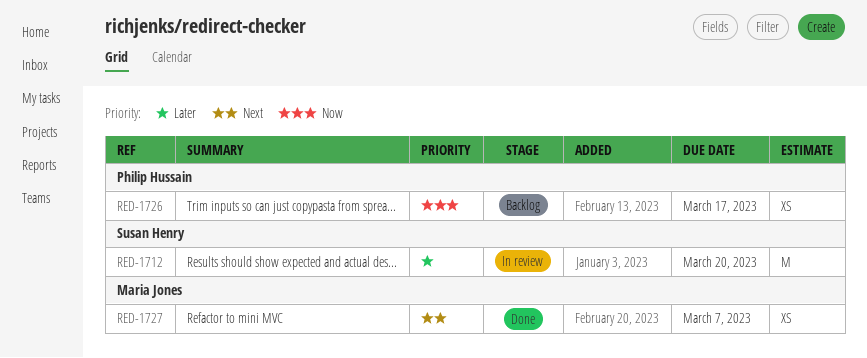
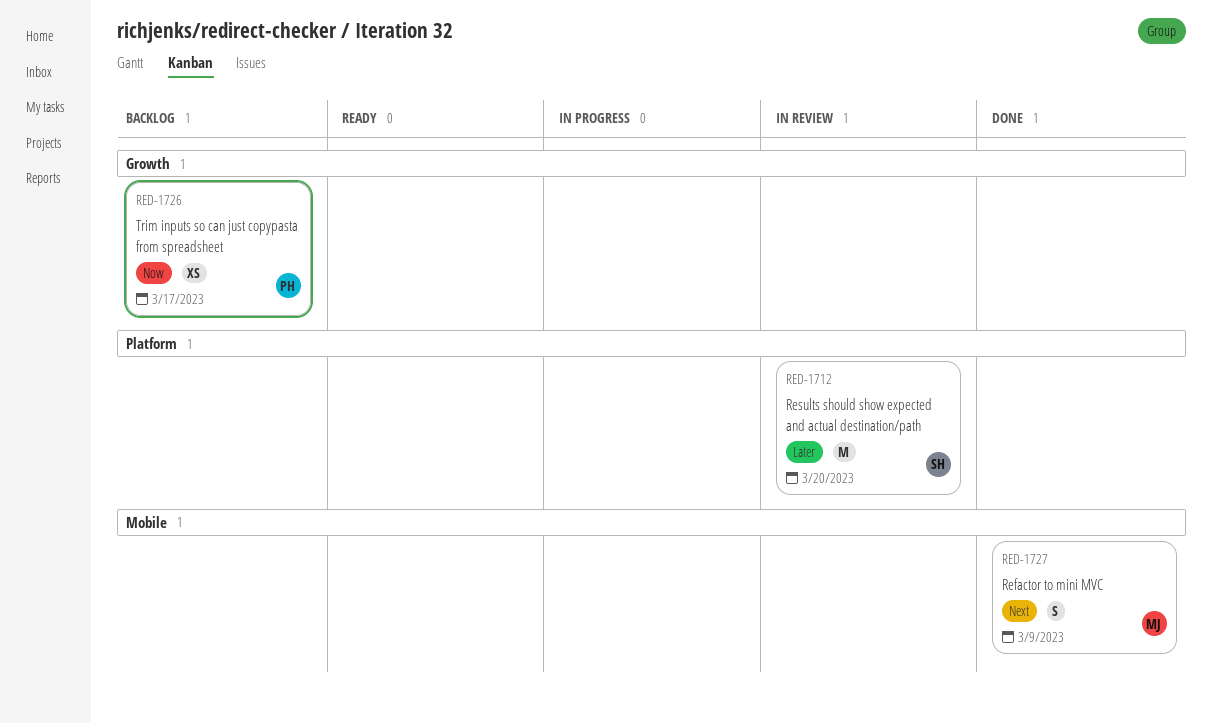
RED-1727, estimate: XS -> S
RED-1727, due: Mar 7 -> Mar 9

